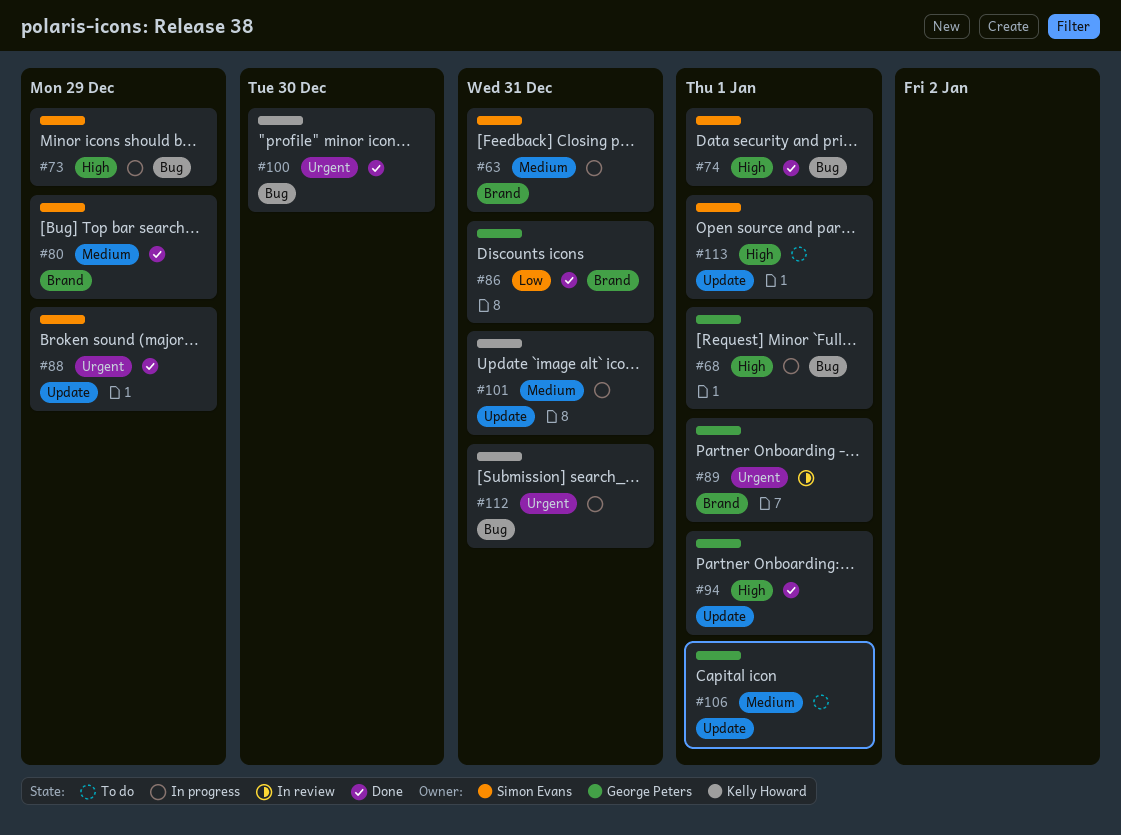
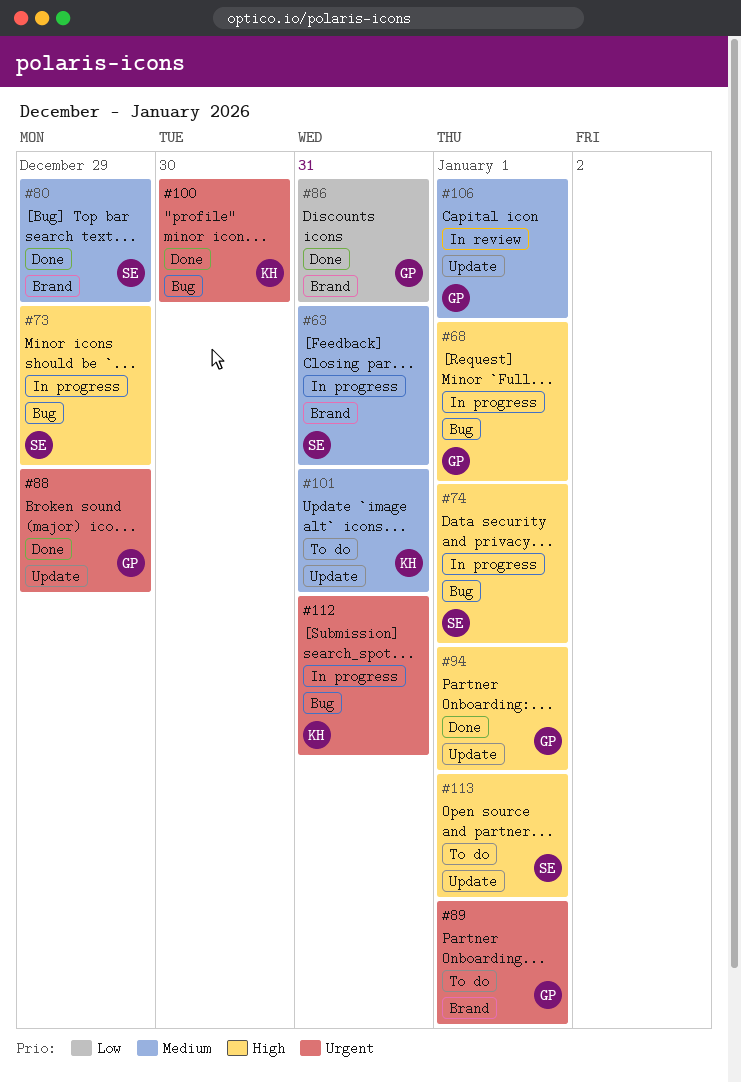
#74, status: Done -> In progress
#88, owner: Simon Evans -> George Peters
#89, status: In review -> To do
#101, status: In progress -> To do
#106, status: To do -> In review

